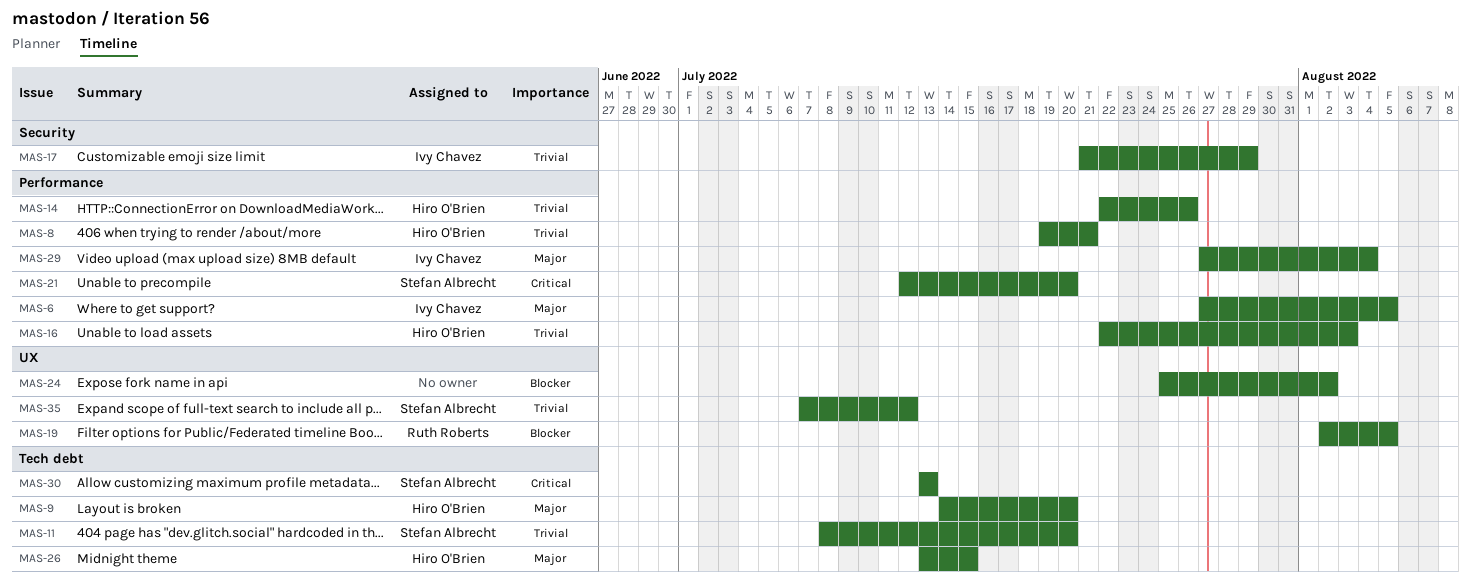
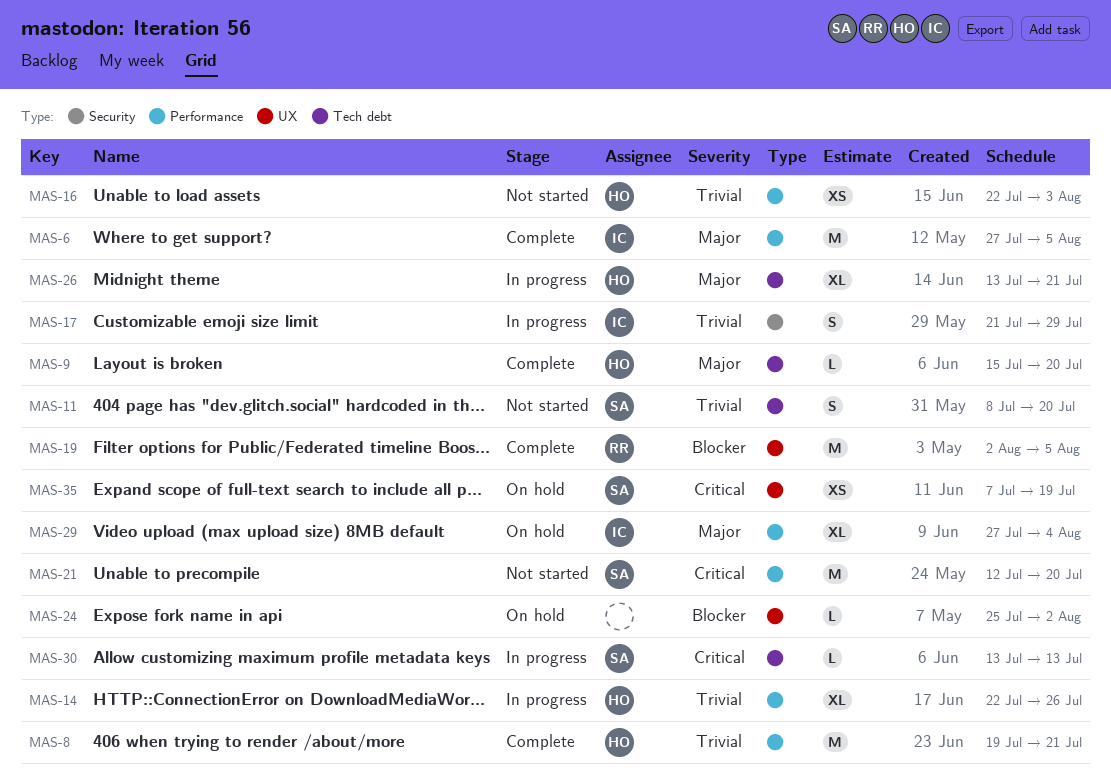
MAS-9, start: Jul 14 -> Jul 15
MAS-26, due: Jul 15 -> Jul 21
MAS-35, priority: Trivial -> Critical
MAS-35, due: Jul 12 -> Jul 19

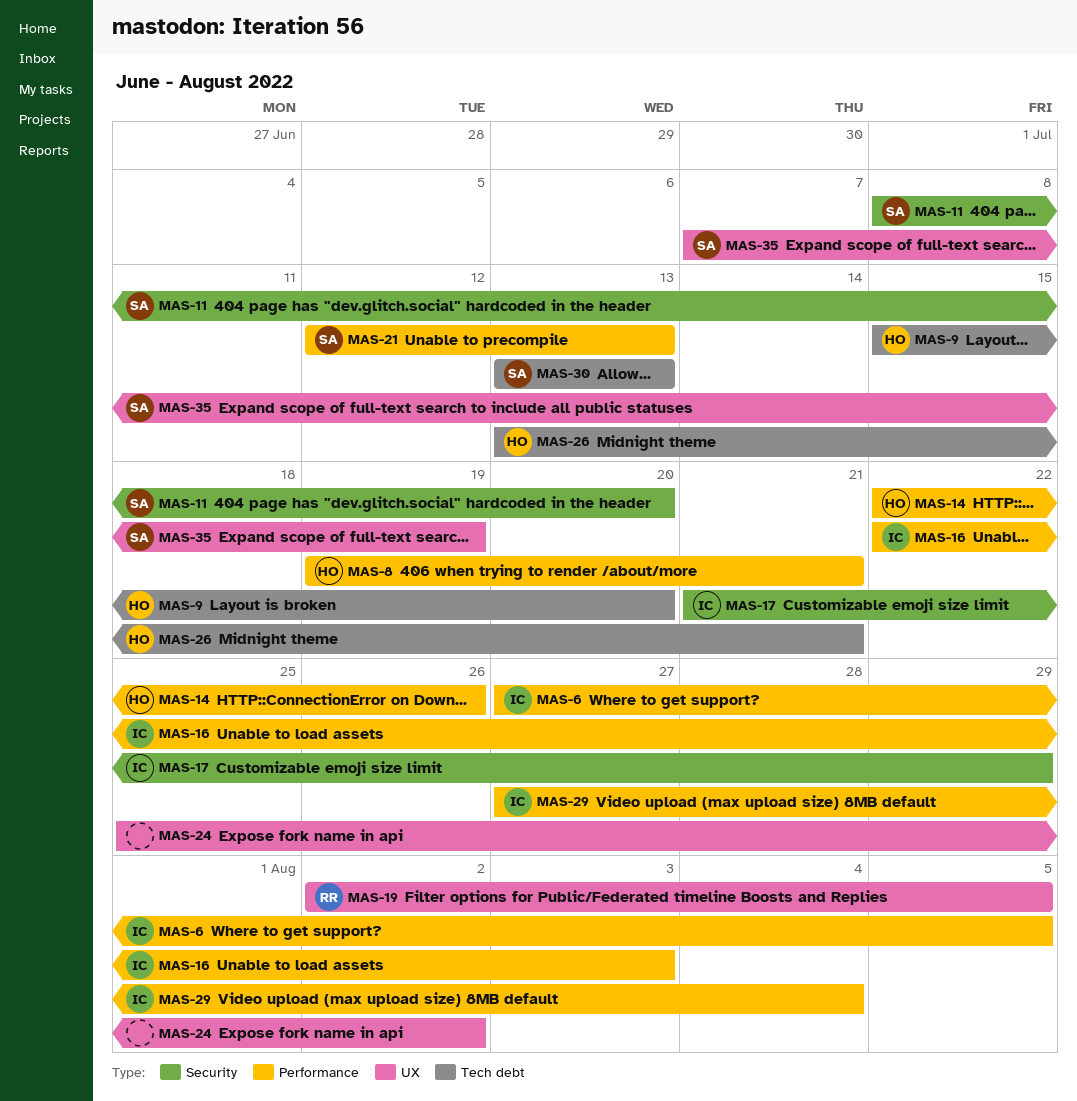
MAS-11, label: Tech debt -> Security
MAS-16, owner: HO -> IC
MAS-21, due: Jul 20 -> Jul 13

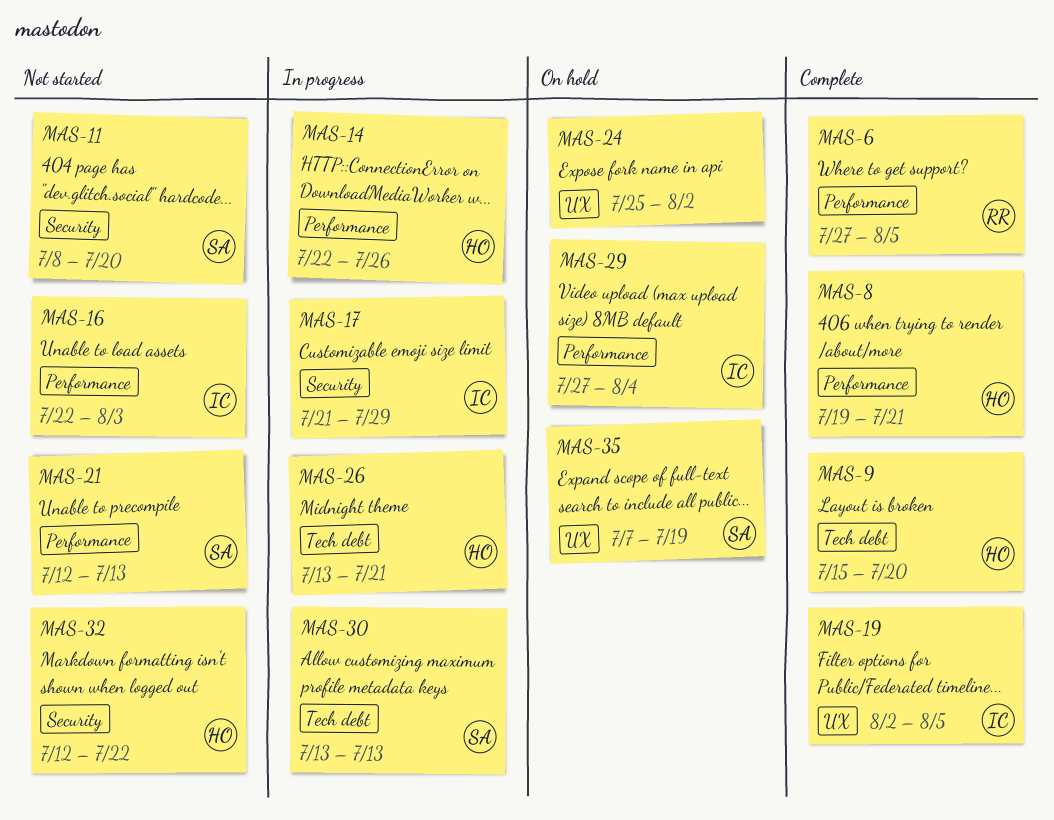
MAS-6, owner: IC -> RR
MAS-19, owner: RR -> IC
MAS-32: none -> present

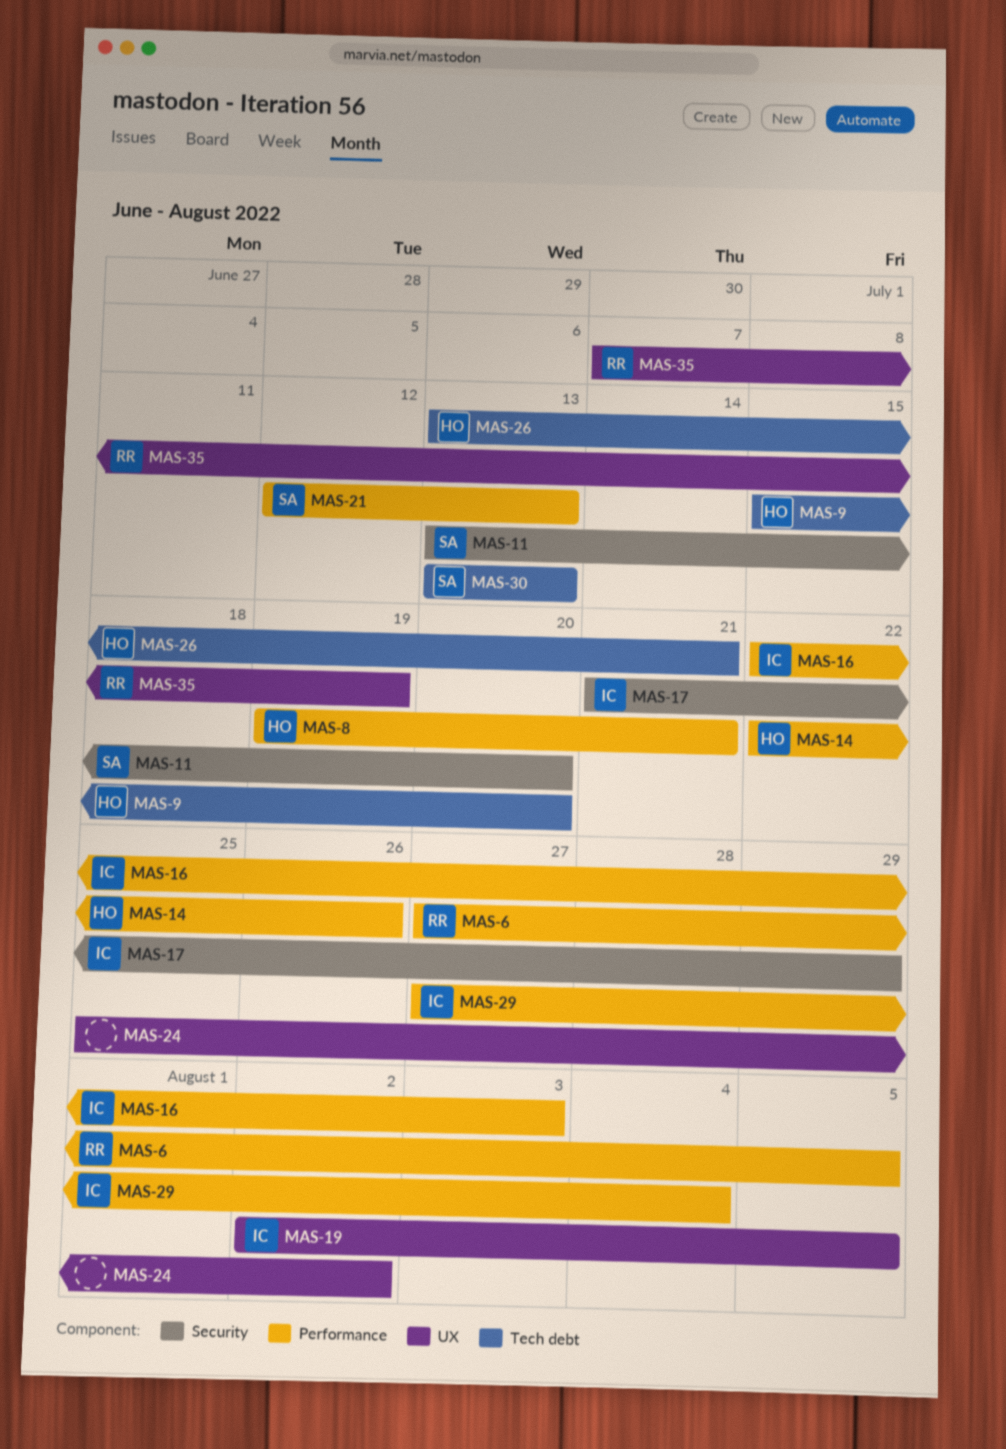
MAS-11, start: Jul 8 -> Jul 13
MAS-32: present -> none
MAS-35, owner: SA -> RR

